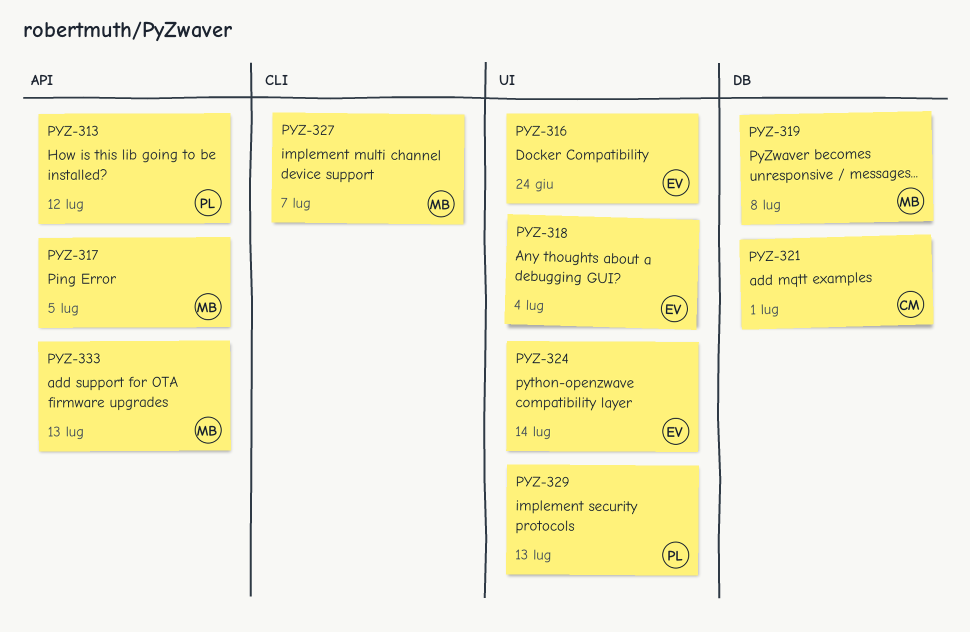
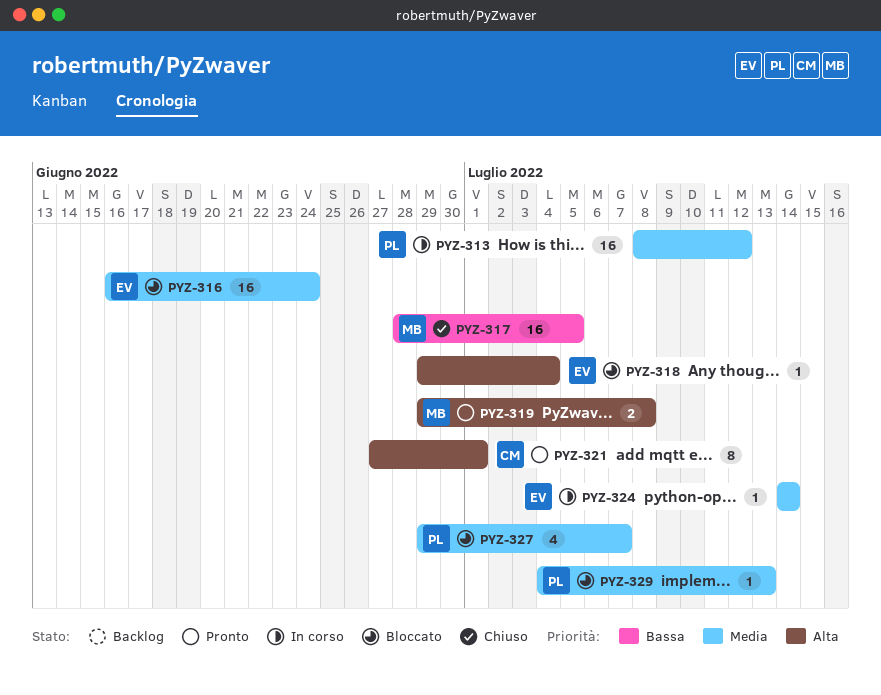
PYZ-327, owner: MB -> PL
PYZ-333: present -> none

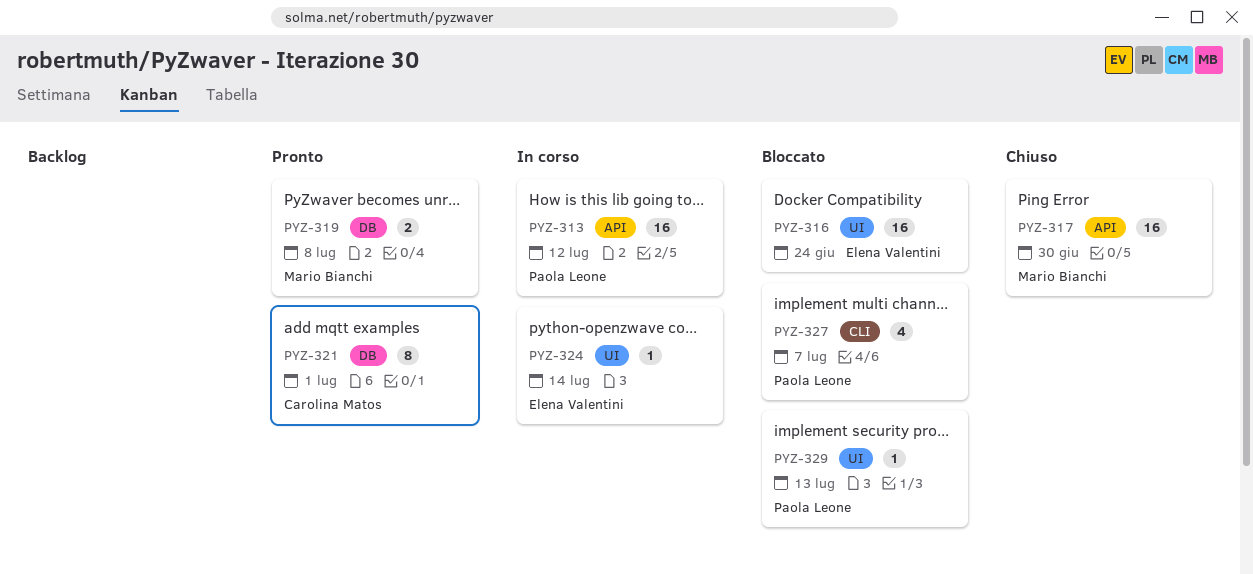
PYZ-317, due: Jul 5 -> Jun 30
PYZ-318: present -> none

